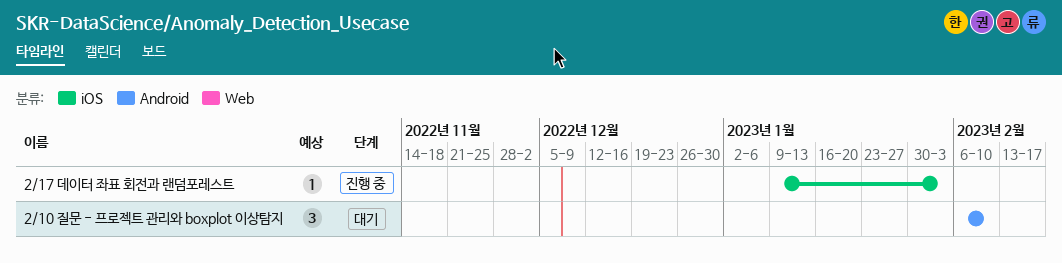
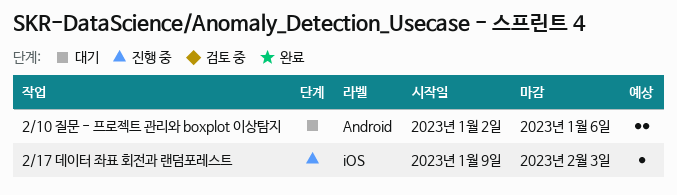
2/10 질문 - 프로젝트 관리와 boxplot 이상탐지, estimate: 3 -> 2
2/10 질문 - 프로젝트 관리와 boxplot 이상탐지, start: Feb 6 -> Jan 2
2/10 질문 - 프로젝트 관리와 boxplot 이상탐지, due: Feb 10 -> Jan 6

